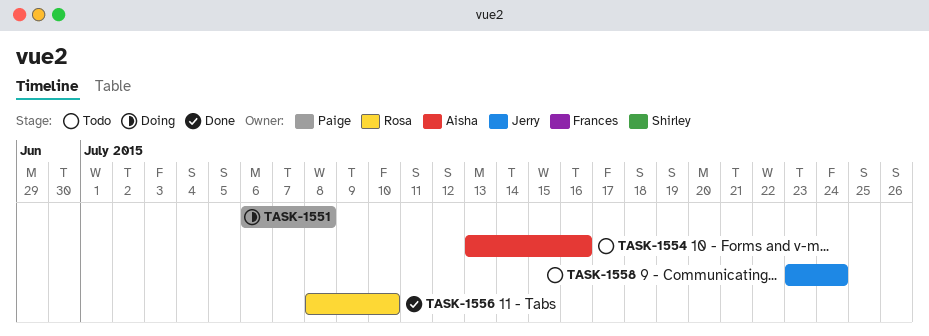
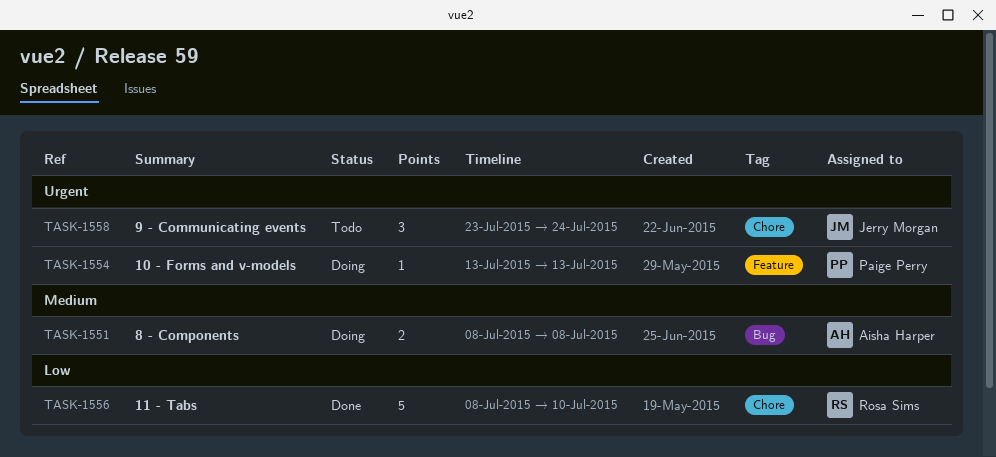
TASK-1551, owner: Paige Perry -> Aisha Harper
TASK-1551, start: Jul 6 -> Jul 8
TASK-1554, status: Todo -> Doing
TASK-1554, owner: Aisha Harper -> Paige Perry
TASK-1554, due: Jul 16 -> Jul 13

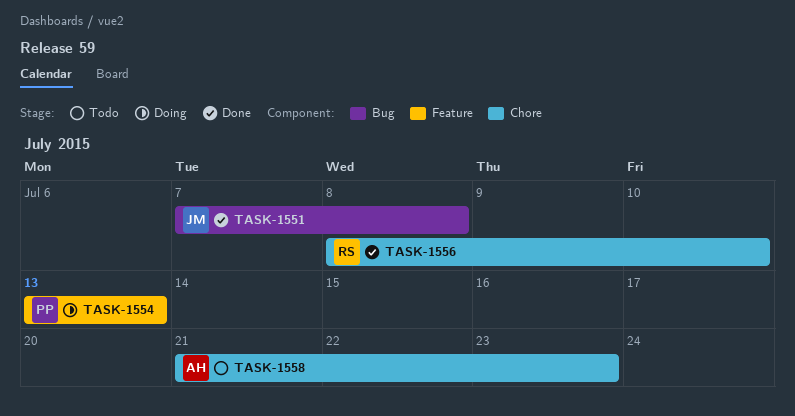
TASK-1551, status: Doing -> Done
TASK-1551, owner: Aisha Harper -> Jerry Morgan
TASK-1551, start: Jul 8 -> Jul 7
TASK-1558, owner: Jerry Morgan -> Aisha Harper
TASK-1558, start: Jul 23 -> Jul 21
TASK-1558, due: Jul 24 -> Jul 23

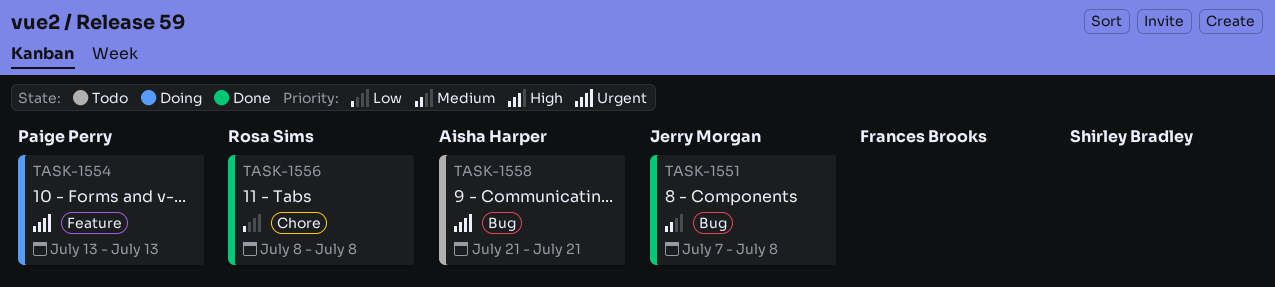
TASK-1556, due: Jul 10 -> Jul 8
TASK-1558, label: Chore -> Bug
TASK-1558, due: Jul 23 -> Jul 21

